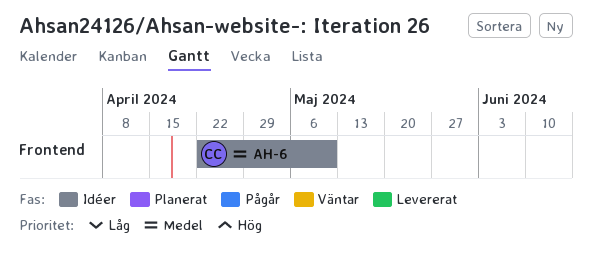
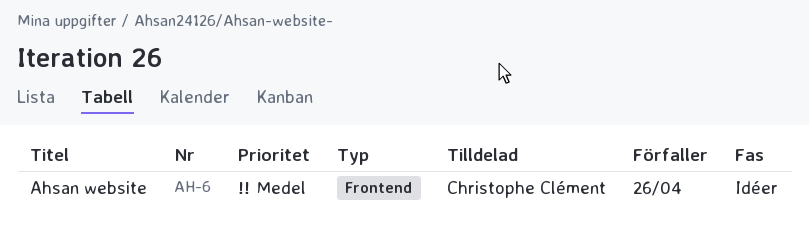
AH-6, due: May 10 -> Apr 26

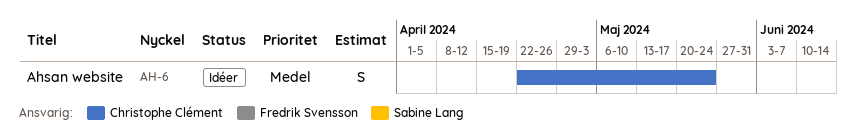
AH-6, due: Apr 26 -> May 24

